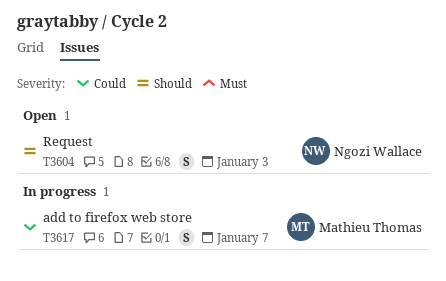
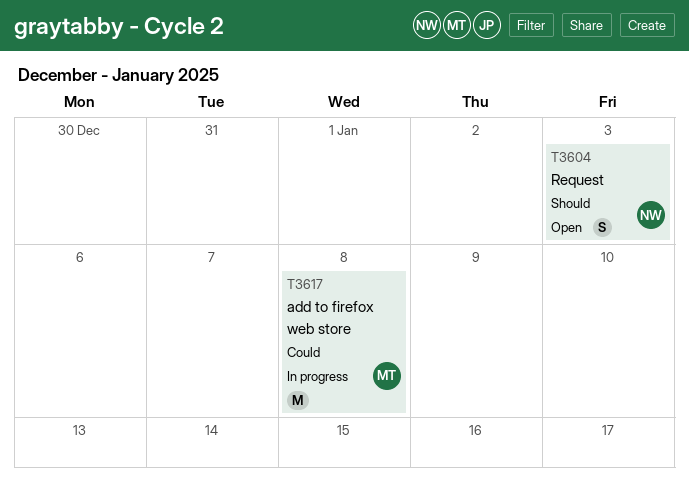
T3617, estimate: S -> M
T3617, due: Jan 7 -> Jan 8

